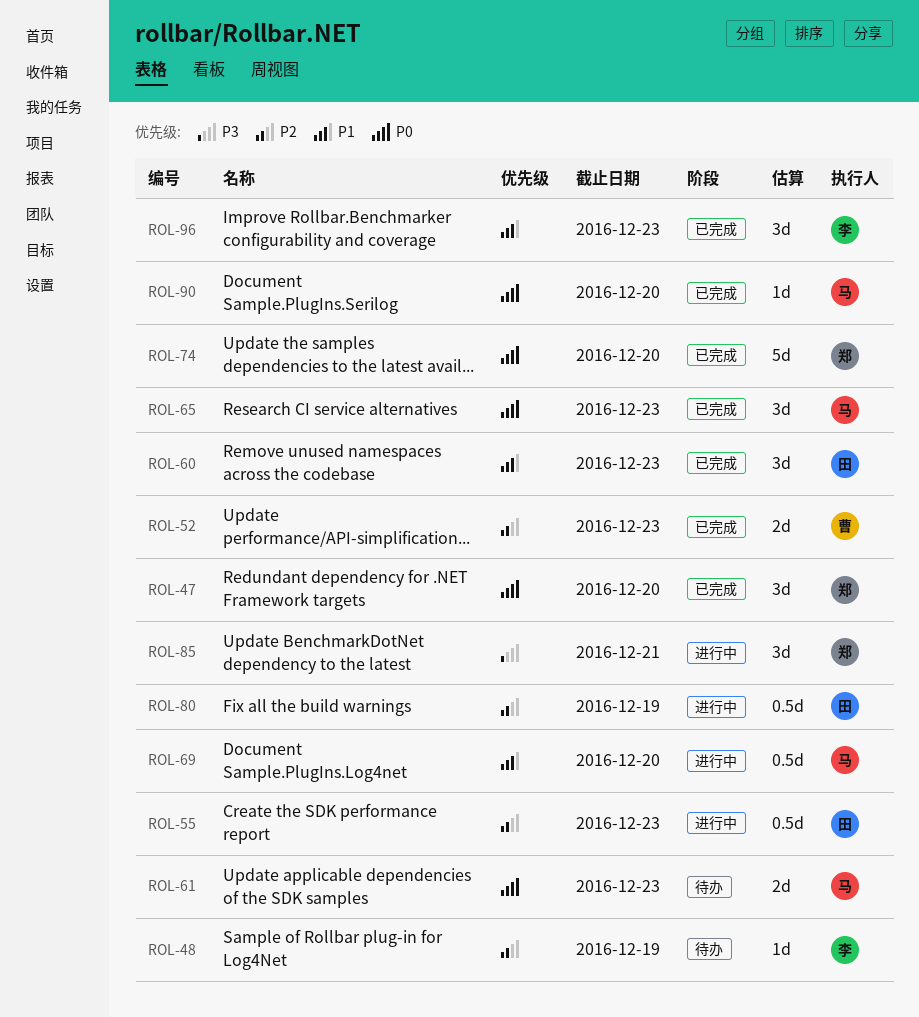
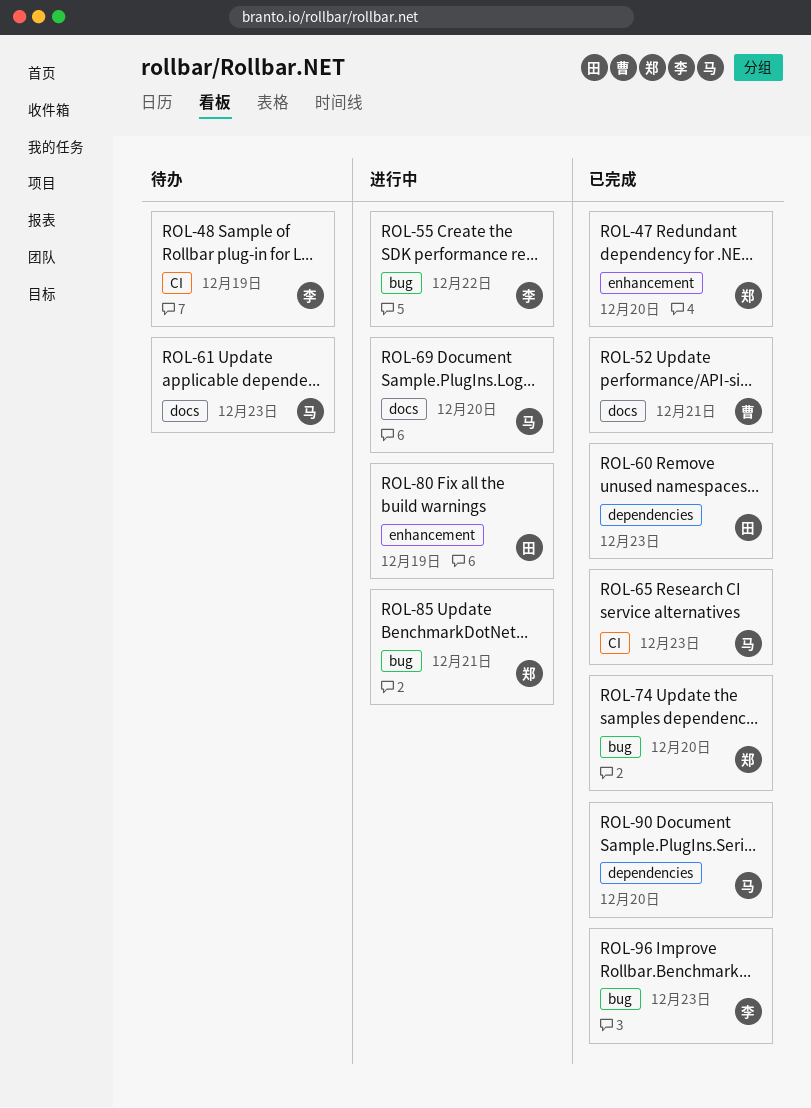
ROL-52, due: Dec 23 -> Dec 21
ROL-55, owner: 田 -> 李
ROL-55, due: Dec 23 -> Dec 22

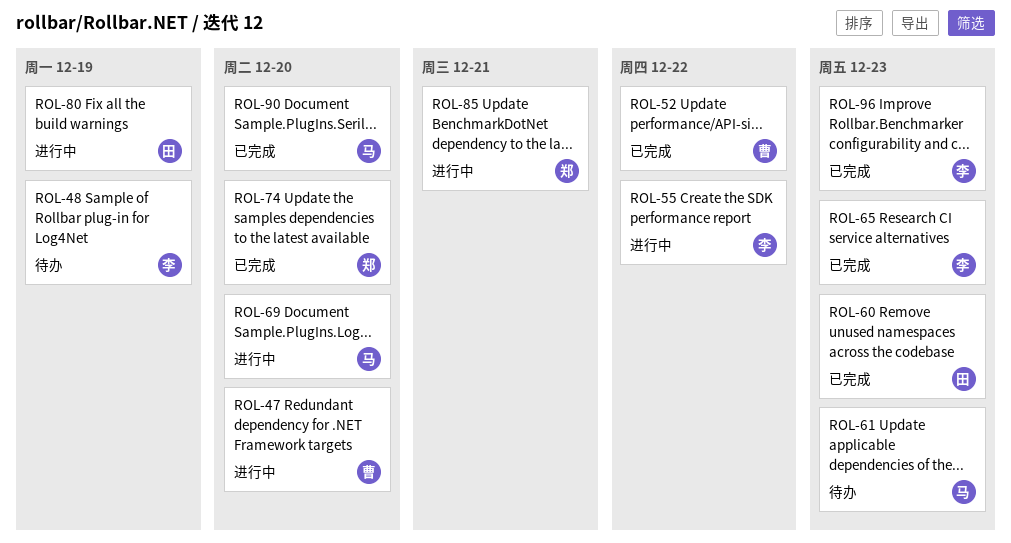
ROL-47, status: 已完成 -> 进行中
ROL-47, owner: 郑 -> 曹
ROL-52, due: Dec 21 -> Dec 22
ROL-65, owner: 马 -> 李

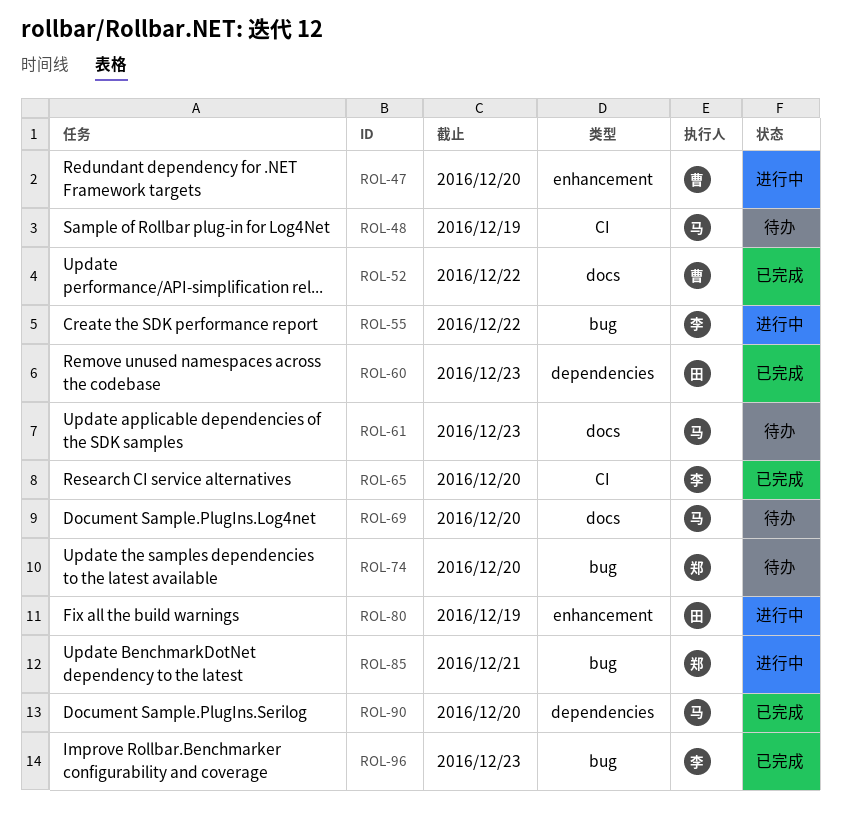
ROL-48, owner: 李 -> 马
ROL-65, due: Dec 23 -> Dec 20
ROL-69, status: 进行中 -> 待办
ROL-74, status: 已完成 -> 待办

